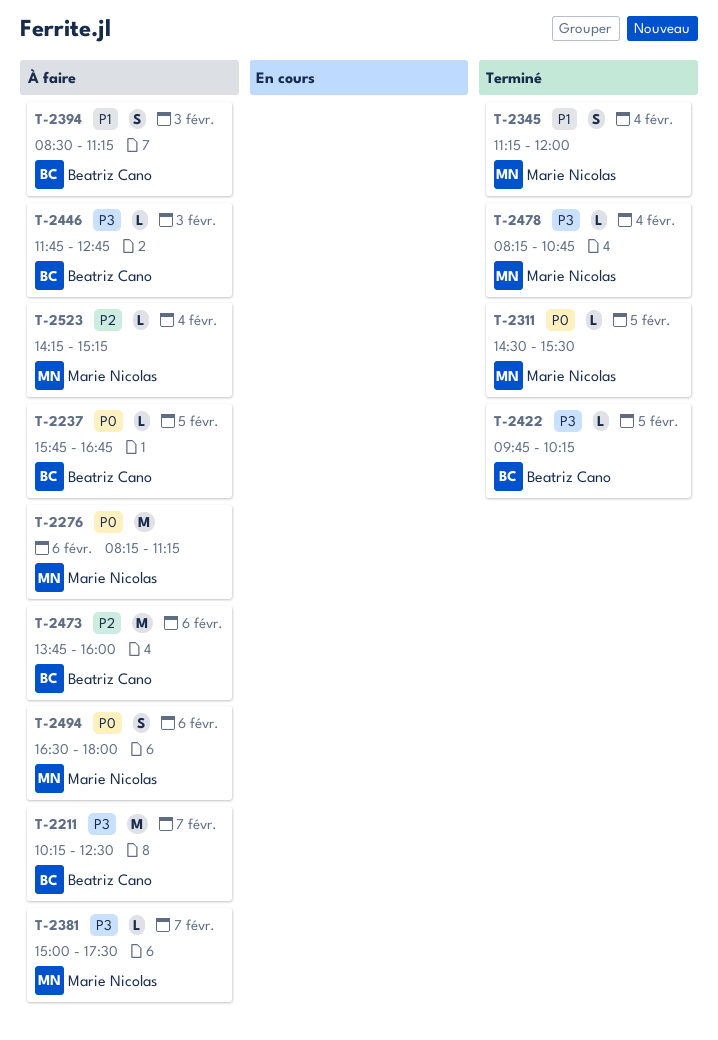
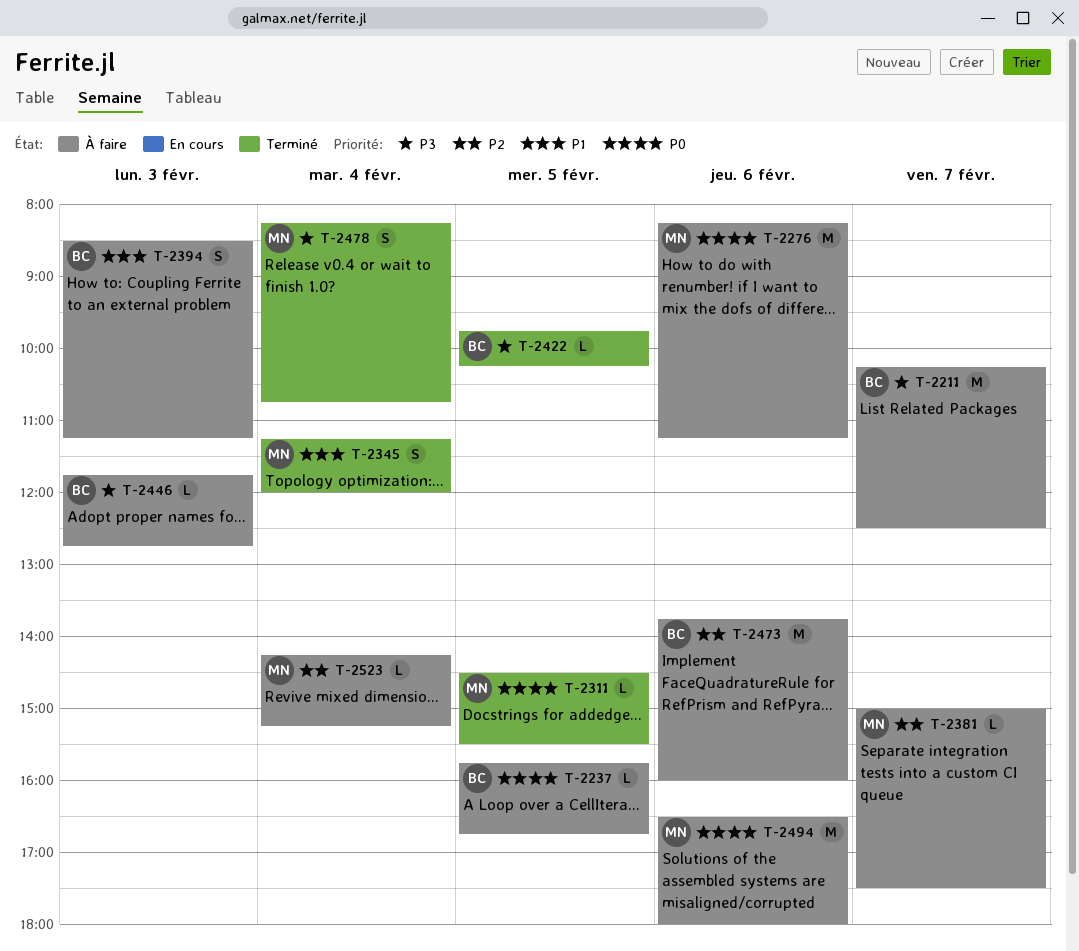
T-2381, priority: P3 -> P2
T-2478, estimate: L -> S
T-2494, estimate: S -> M

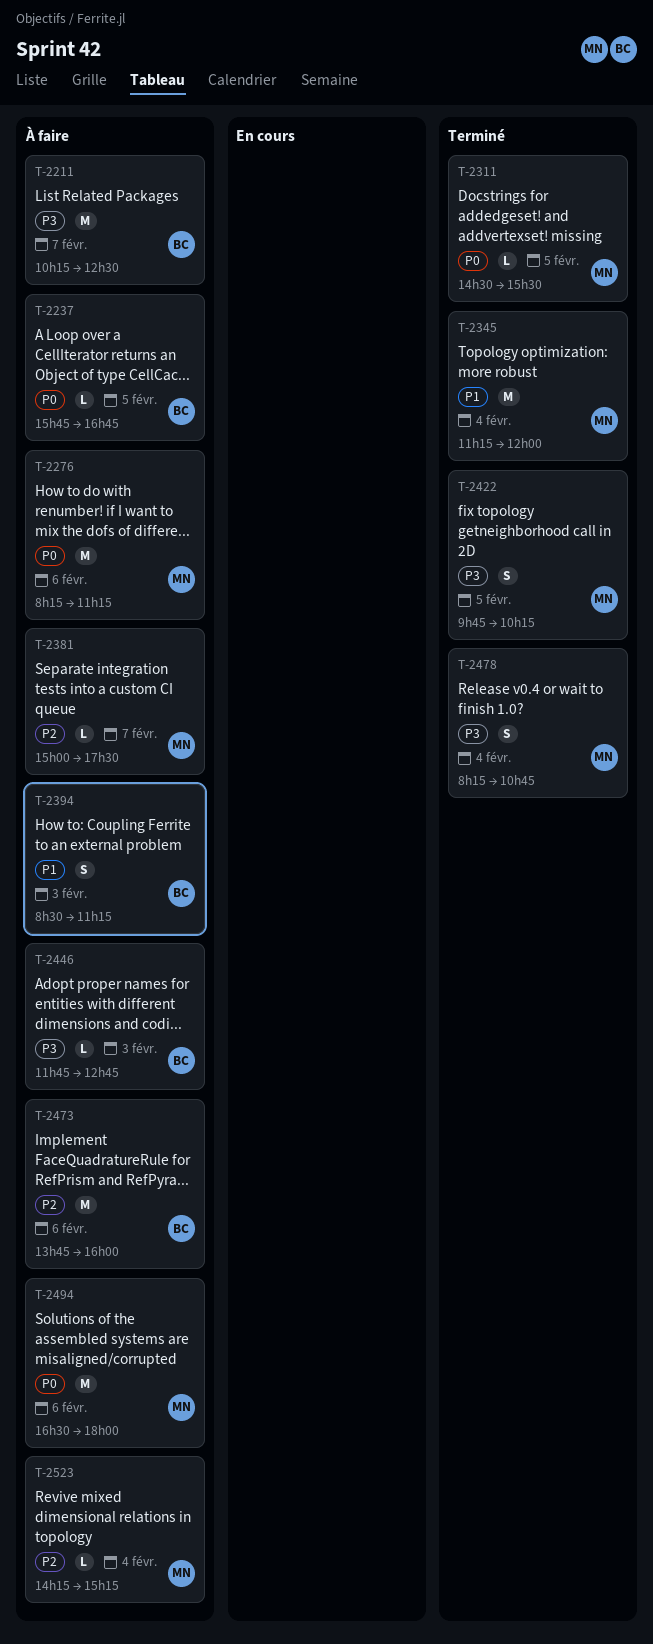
T-2345, estimate: S -> M
T-2422, owner: BC -> MN
T-2422, estimate: L -> S

